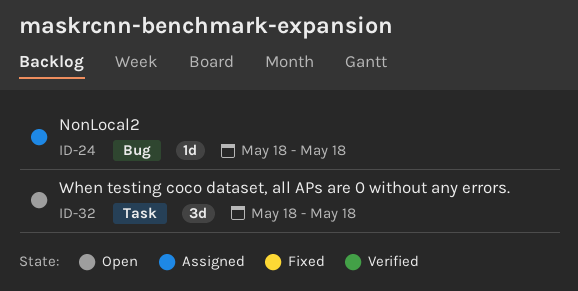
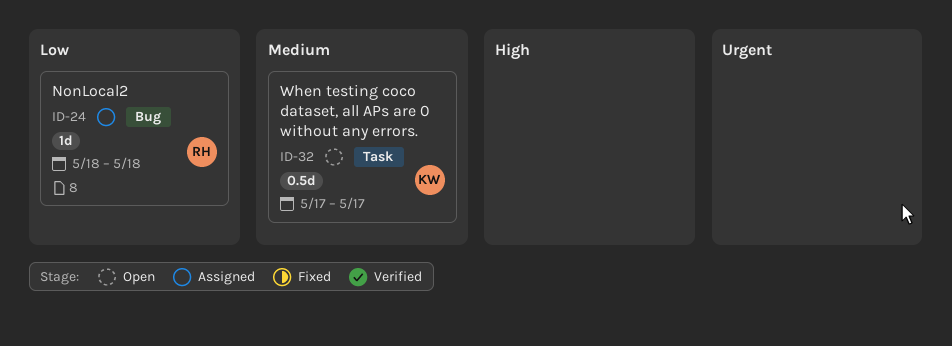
ID-32, estimate: 3d -> 0.5d
ID-32, start: May 18 -> May 17
ID-32, due: May 18 -> May 17

